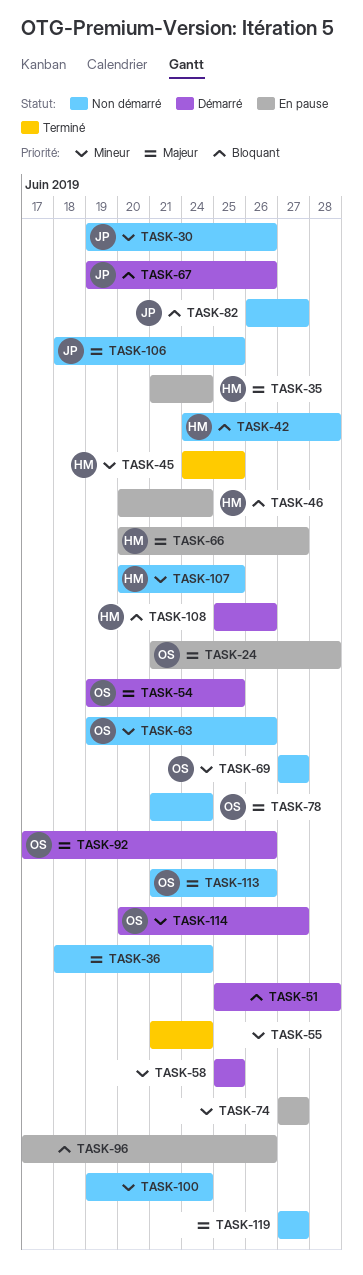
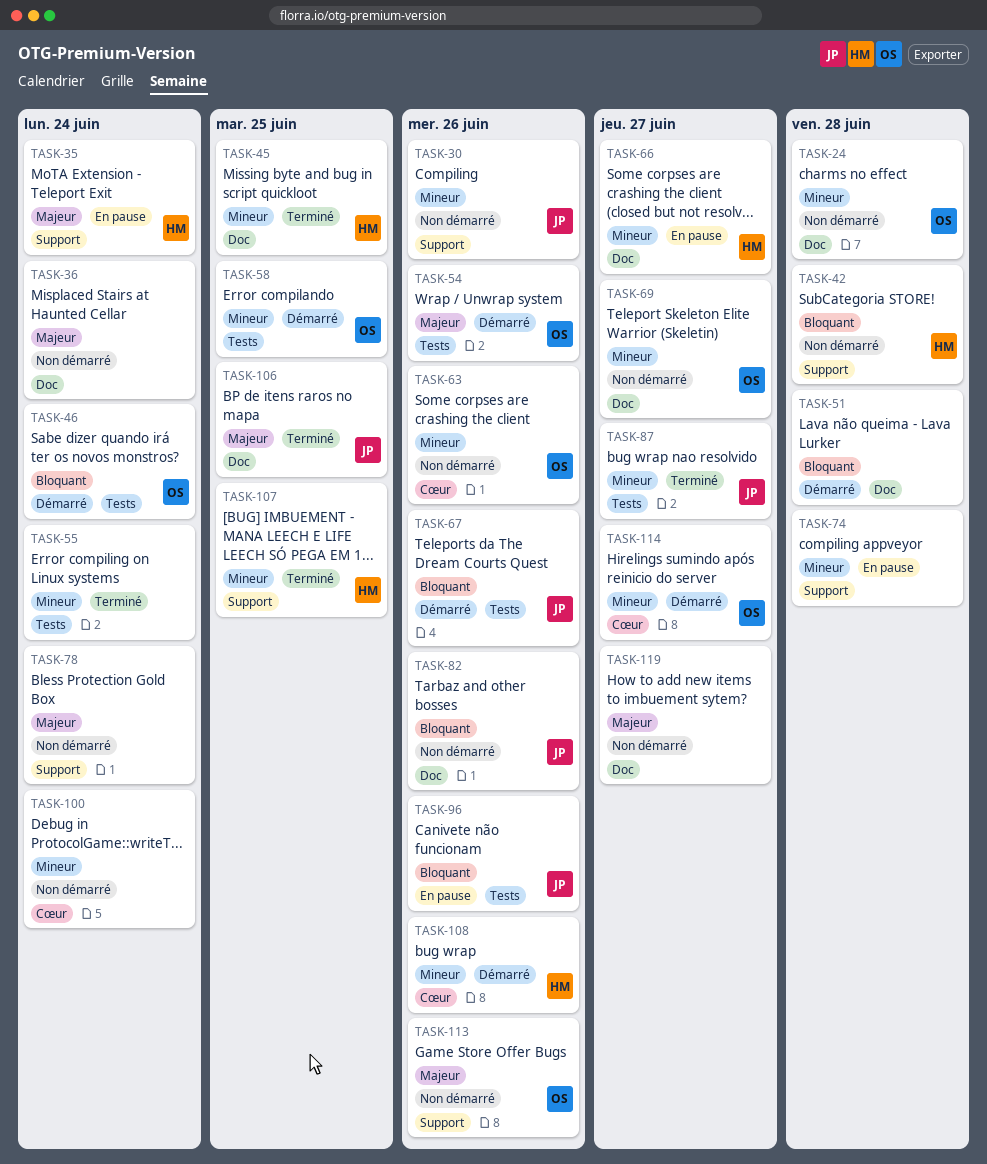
TASK-24, status: En pause -> Non démarré
TASK-24, priority: Majeur -> Mineur
TASK-46, status: En pause -> Démarré
TASK-46, owner: HM -> OS
TASK-54, due: Jun 25 -> Jun 26
TASK-58, owner: none -> OS
TASK-66, priority: Majeur -> Mineur
TASK-74, due: Jun 27 -> Jun 28
TASK-78, owner: OS -> none
TASK-82, due: Jun 27 -> Jun 26
TASK-87: none -> present
TASK-92: present -> none
TASK-96, owner: none -> JP
TASK-106, status: Non démarré -> Terminé
TASK-107, status: Non démarré -> Terminé
TASK-108, priority: Bloquant -> Mineur

